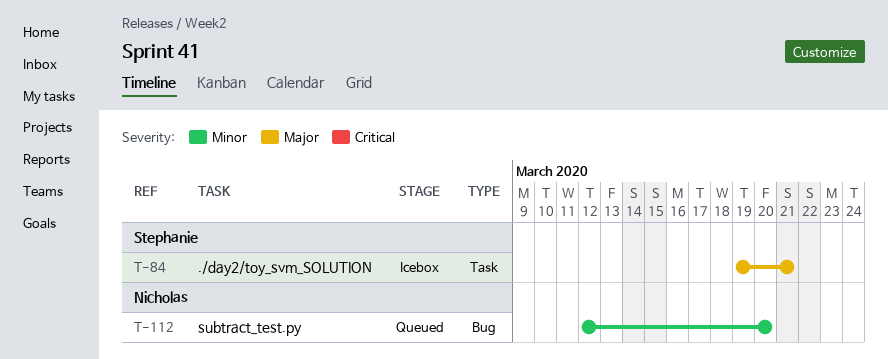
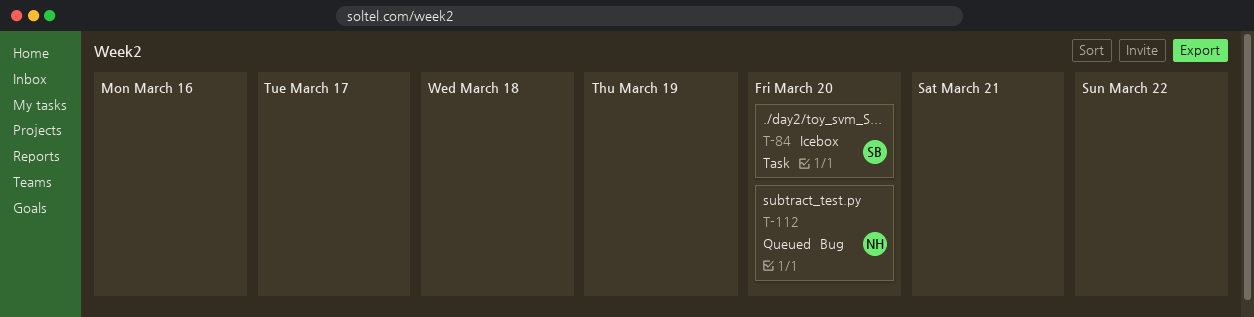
T-84, due: Mar 21 -> Mar 20

